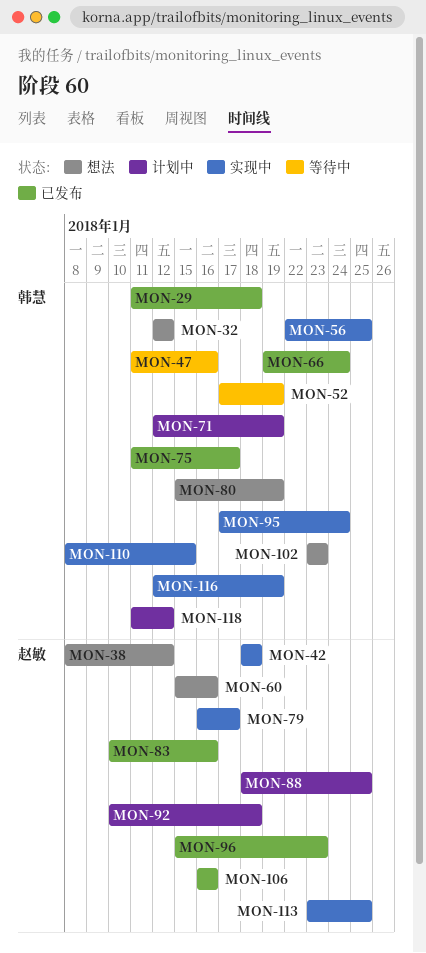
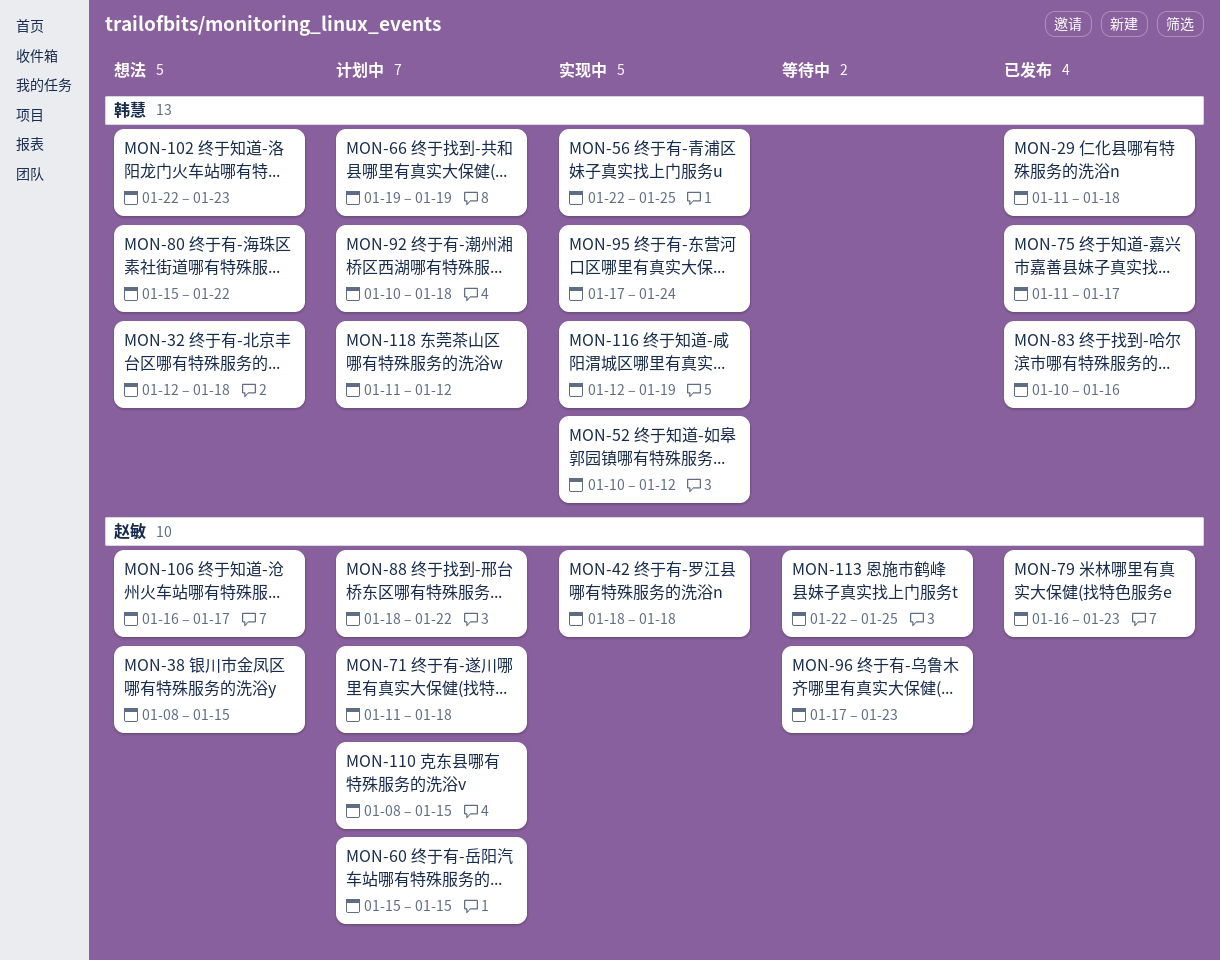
MON-32, due: Jan 12 -> Jan 18
MON-38, due: Jan 12 -> Jan 15
MON-47: present -> none
MON-52, status: 等待中 -> 实现中
MON-52, start: Jan 17 -> Jan 10
MON-52, due: Jan 19 -> Jan 12
MON-60, status: 想法 -> 计划中
MON-60, due: Jan 16 -> Jan 15
MON-66, status: 已发布 -> 计划中
MON-66, due: Jan 24 -> Jan 19
MON-71, owner: 韩慧 -> 赵敏
MON-71, start: Jan 12 -> Jan 11
MON-71, due: Jan 19 -> Jan 18
MON-79, status: 实现中 -> 已发布
MON-79, due: Jan 17 -> Jan 23
MON-80, due: Jan 19 -> Jan 22
MON-83, owner: 赵敏 -> 韩慧
MON-88, due: Jan 25 -> Jan 22
MON-92, owner: 赵敏 -> 韩慧
MON-96, status: 已发布 -> 等待中
MON-96, start: Jan 15 -> Jan 17
MON-102, start: Jan 23 -> Jan 22
MON-106, status: 已发布 -> 想法
MON-106, due: Jan 16 -> Jan 17
MON-110, status: 实现中 -> 计划中
MON-110, owner: 韩慧 -> 赵敏
MON-113, status: 实现中 -> 等待中
MON-113, start: Jan 23 -> Jan 22

